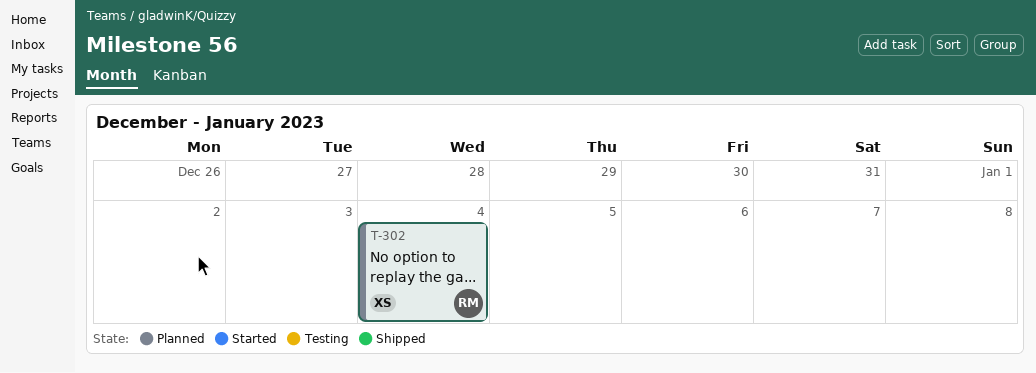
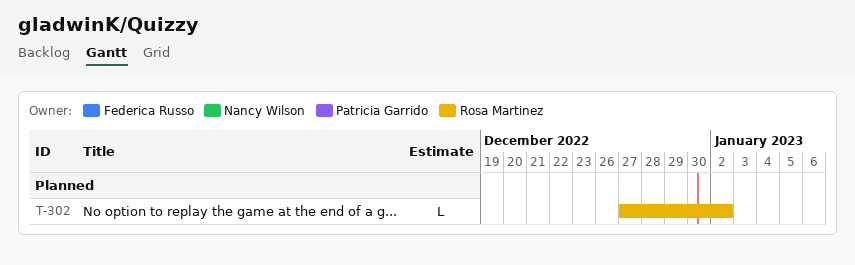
T-302, estimate: XS -> L
T-302, due: Jan 4 -> Jan 2

